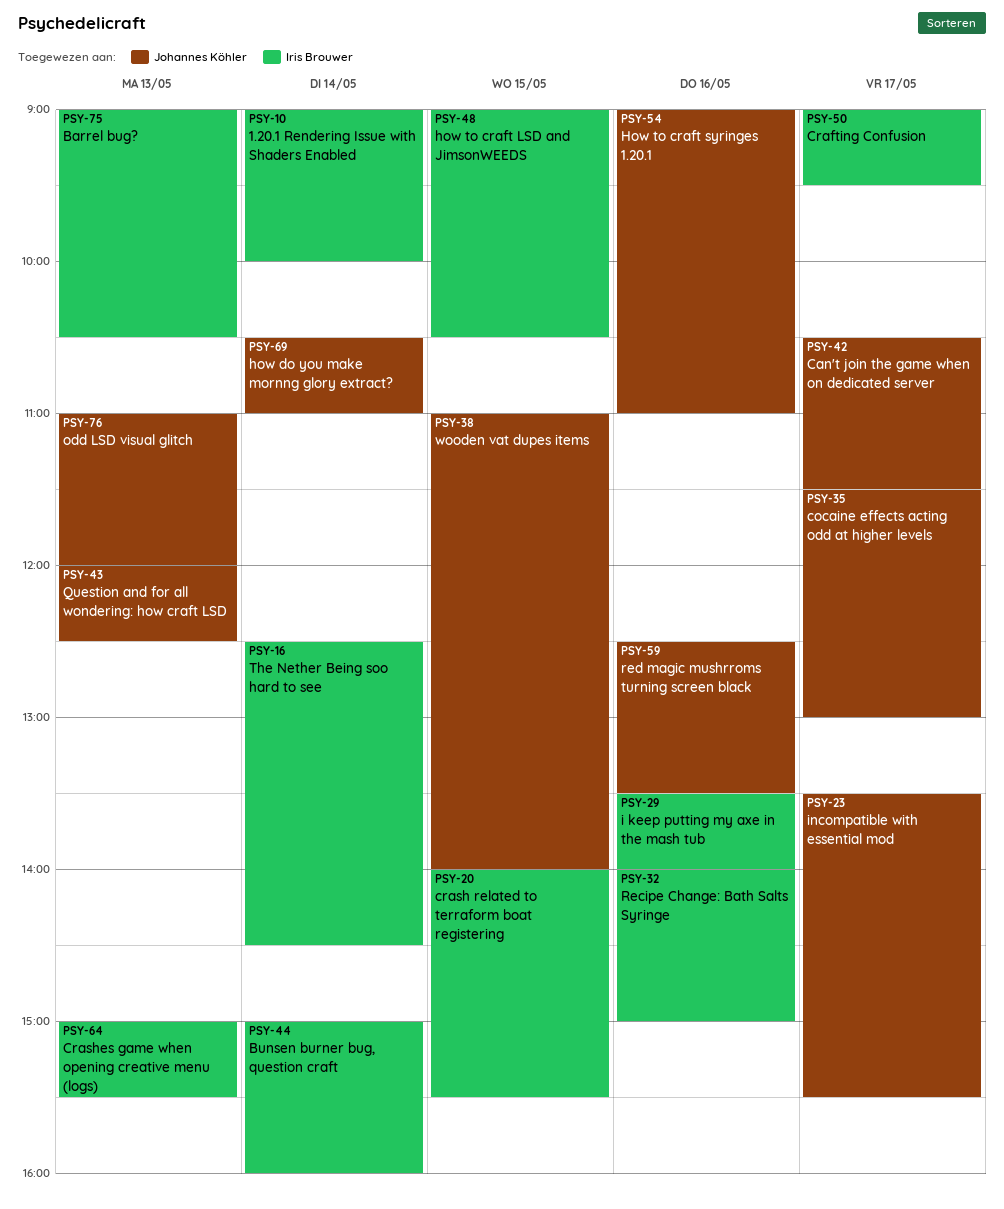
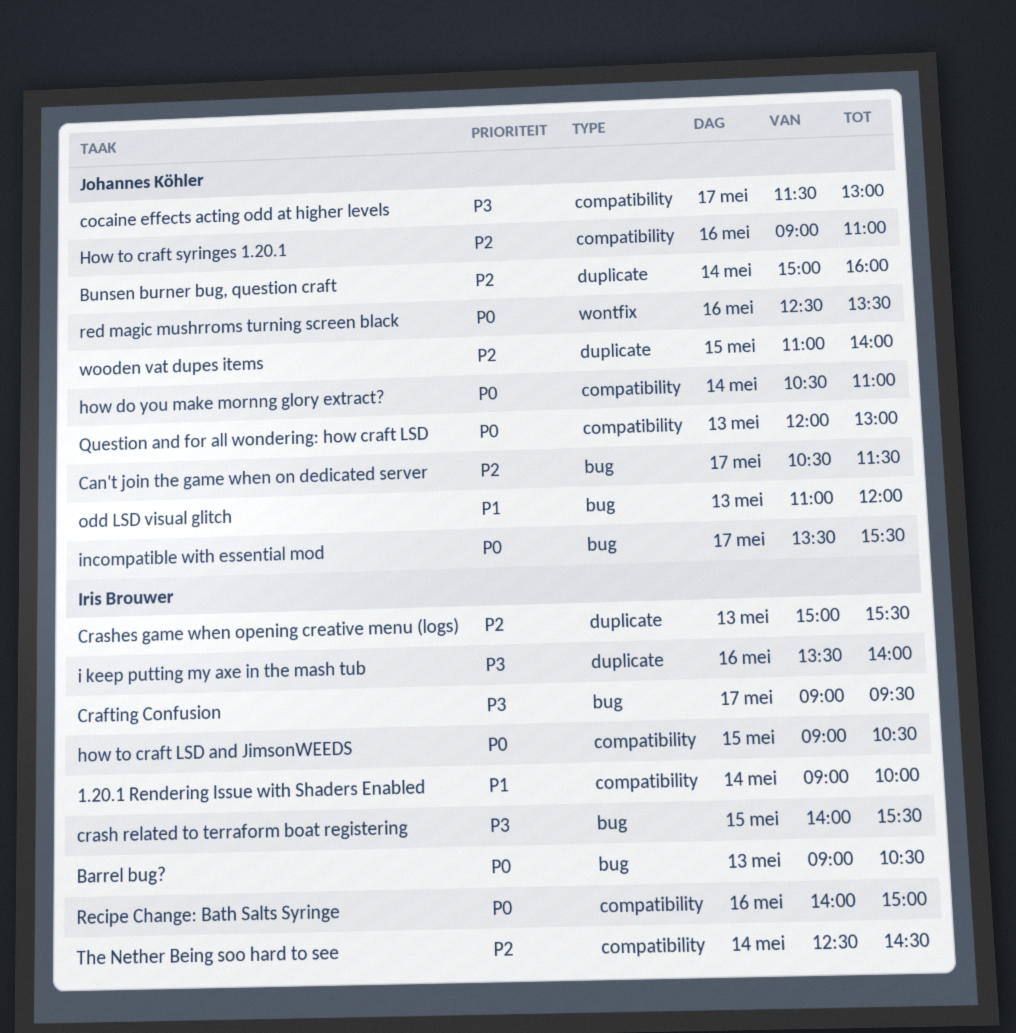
Bunsen burner bug, question craft, owner: Iris Brouwer -> Johannes Köhler
Question and for all wondering: how craft LSD, ends: 12:30 -> 13:00

